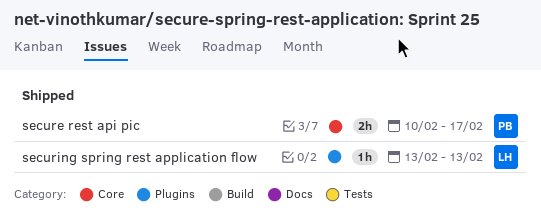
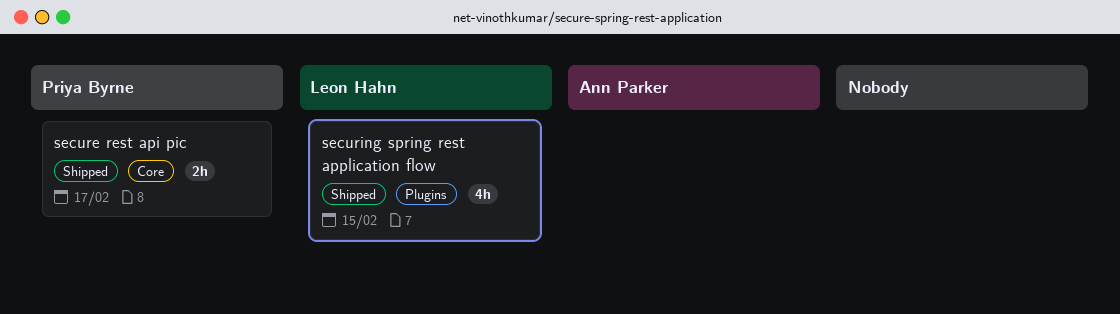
securing spring rest application flow, estimate: 1h -> 4h
securing spring rest application flow, due: Feb 13 -> Feb 15

